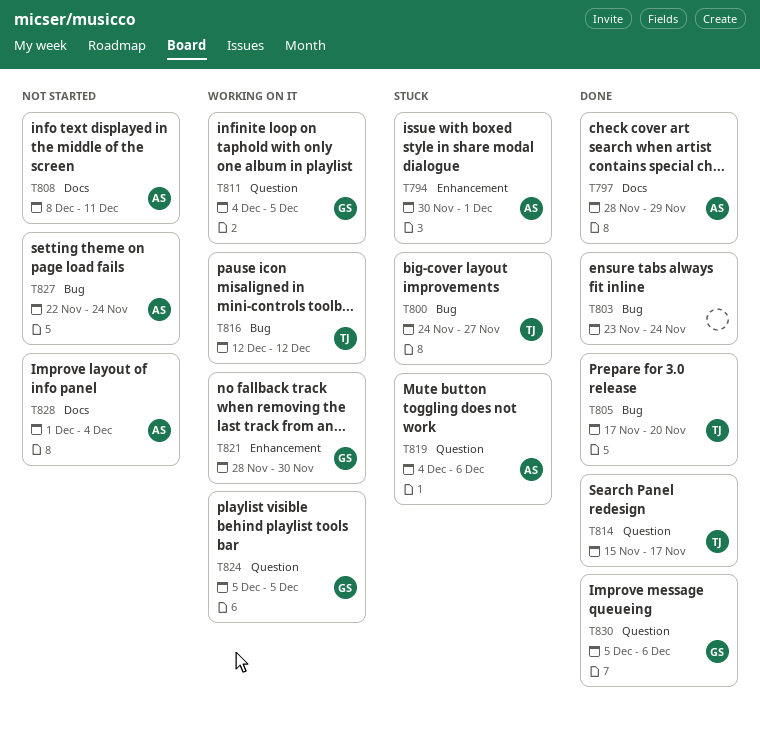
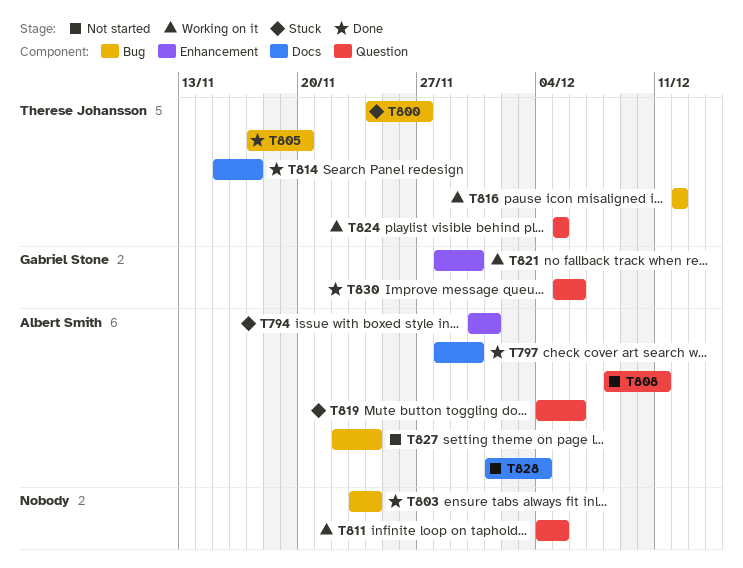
T797, due: Nov 29 -> Nov 30
T808, label: Docs -> Question
T811, owner: Gabriel Stone -> none
T814, label: Question -> Docs
T824, owner: Gabriel Stone -> Therese Johansson

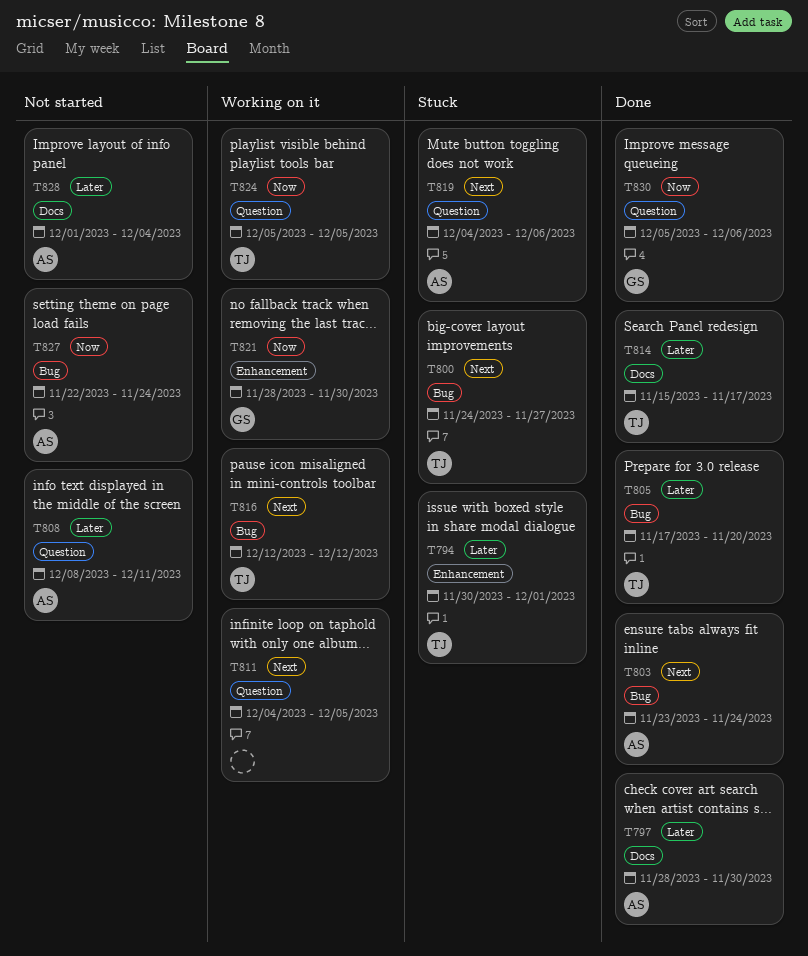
T794, owner: Albert Smith -> Therese Johansson
T803, owner: none -> Albert Smith

